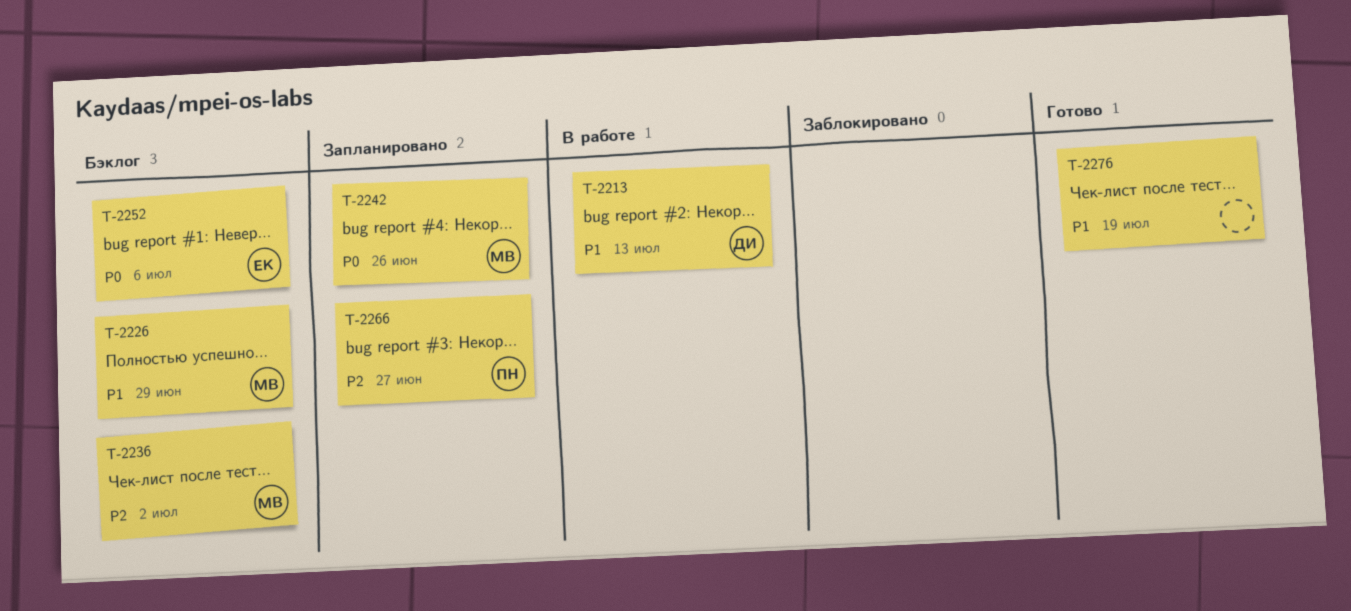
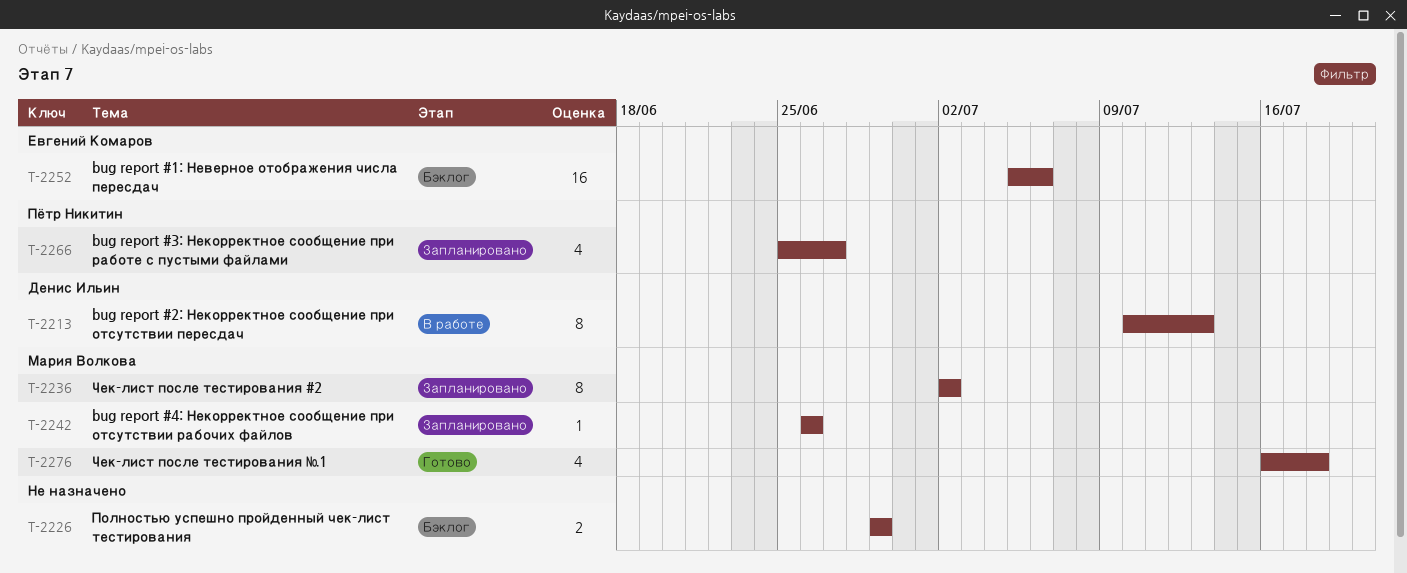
T-2226, owner: Мария Волкова -> none
T-2236, status: Бэклог -> Запланировано
T-2276, owner: none -> Мария Волкова
T-2276, due: Jul 19 -> Jul 18

